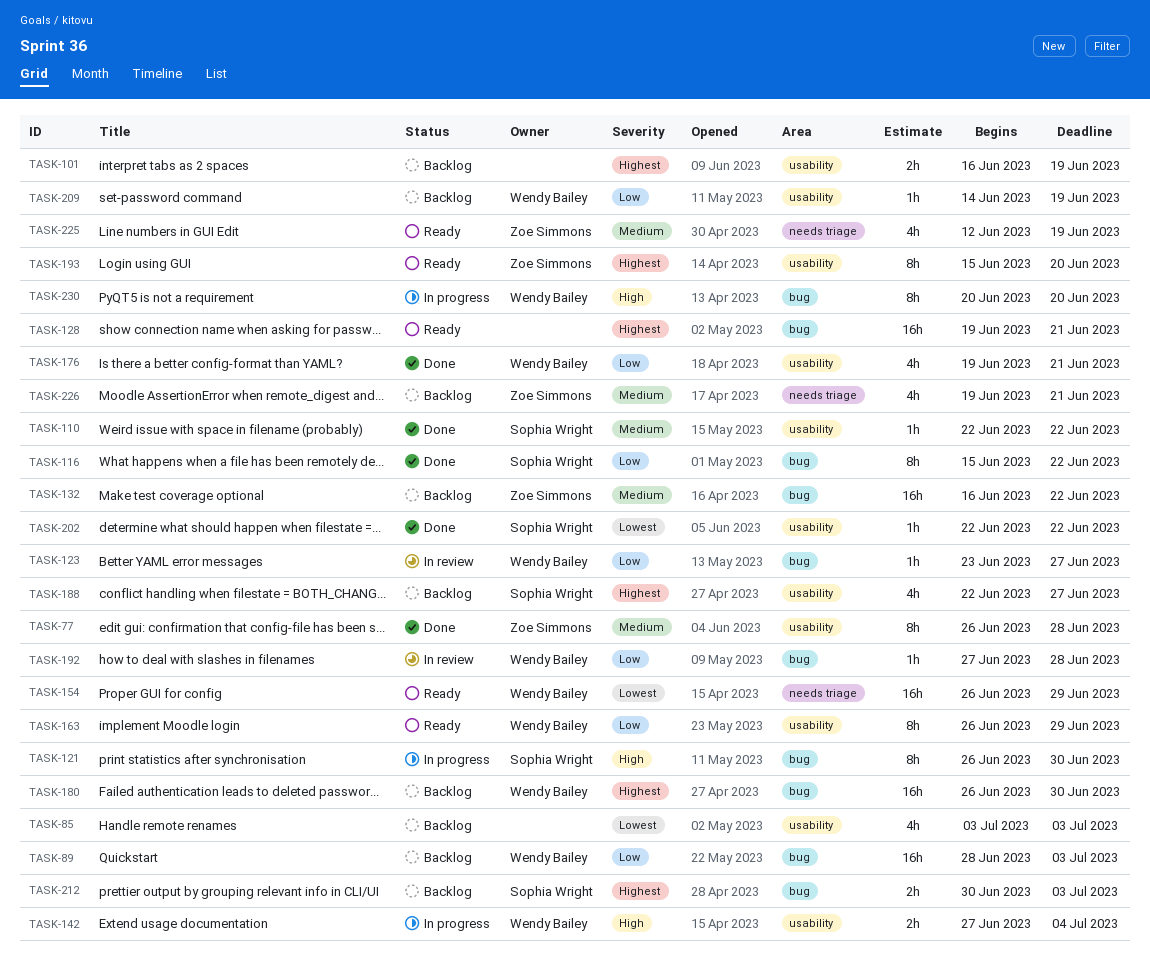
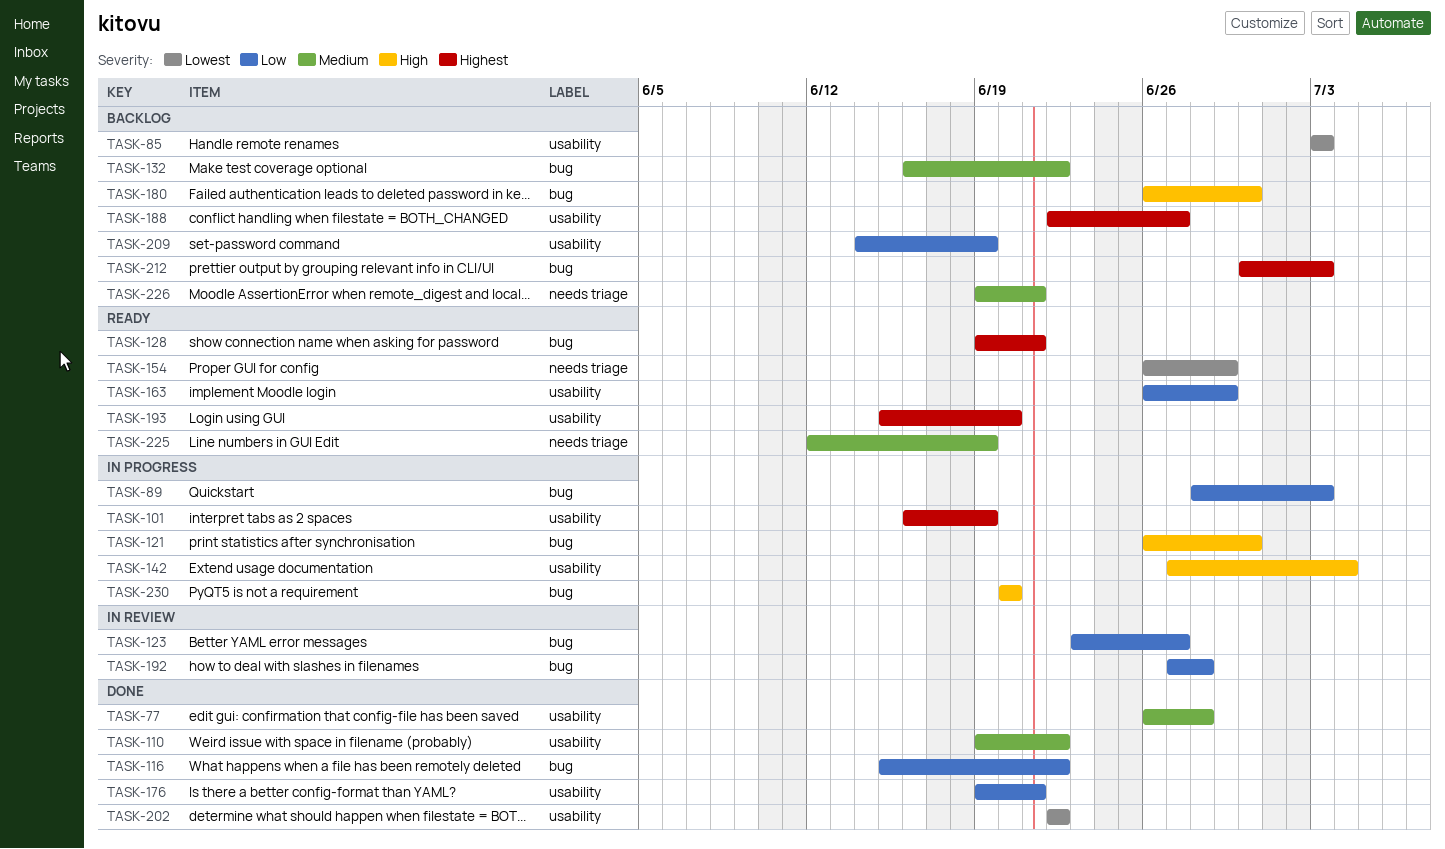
TASK-89, status: Backlog -> In progress
TASK-101, status: Backlog -> In progress
TASK-110, start: Jun 22 -> Jun 19
TASK-180, priority: Highest -> High

